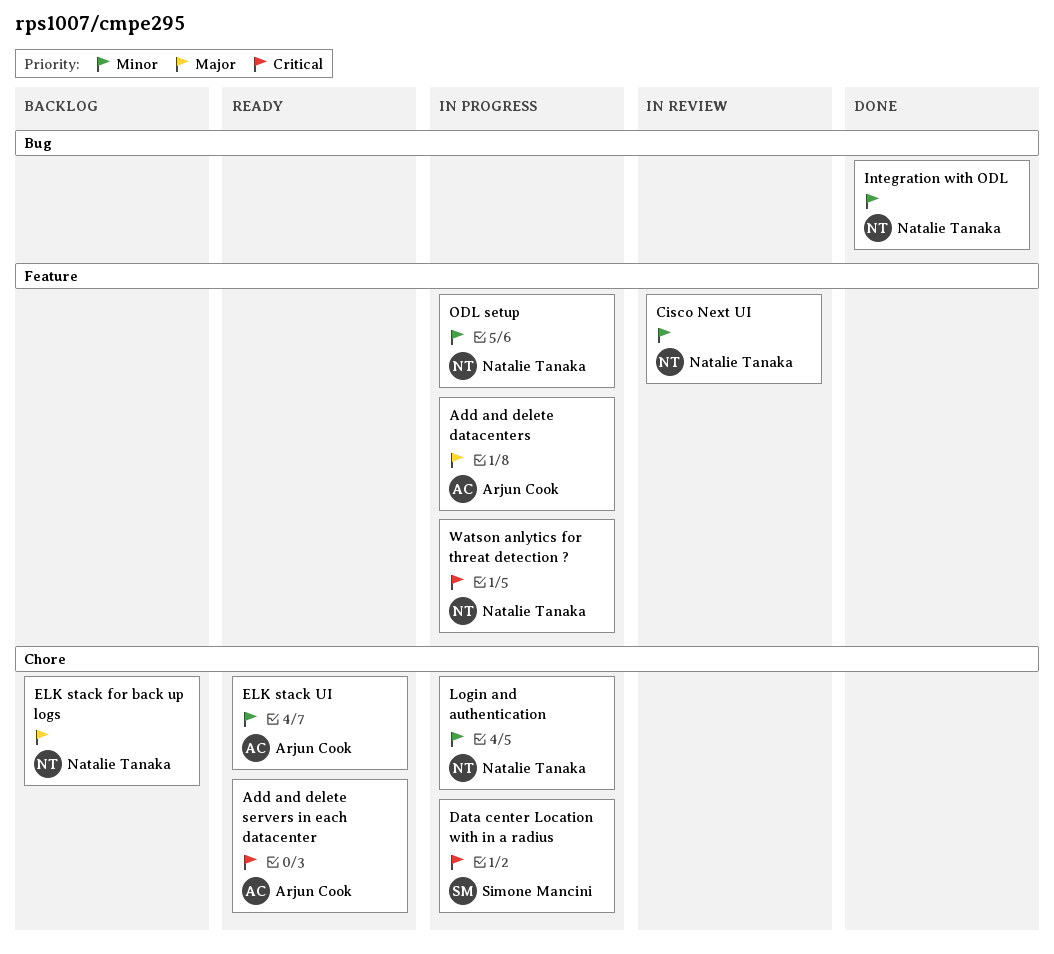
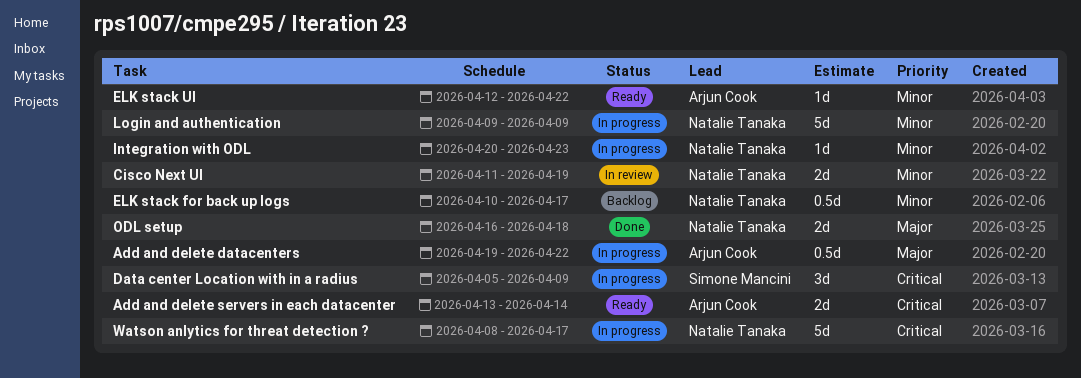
ELK stack for back up logs, priority: Major -> Minor
Integration with ODL, status: Done -> In progress
ODL setup, status: In progress -> Done
ODL setup, priority: Minor -> Major

